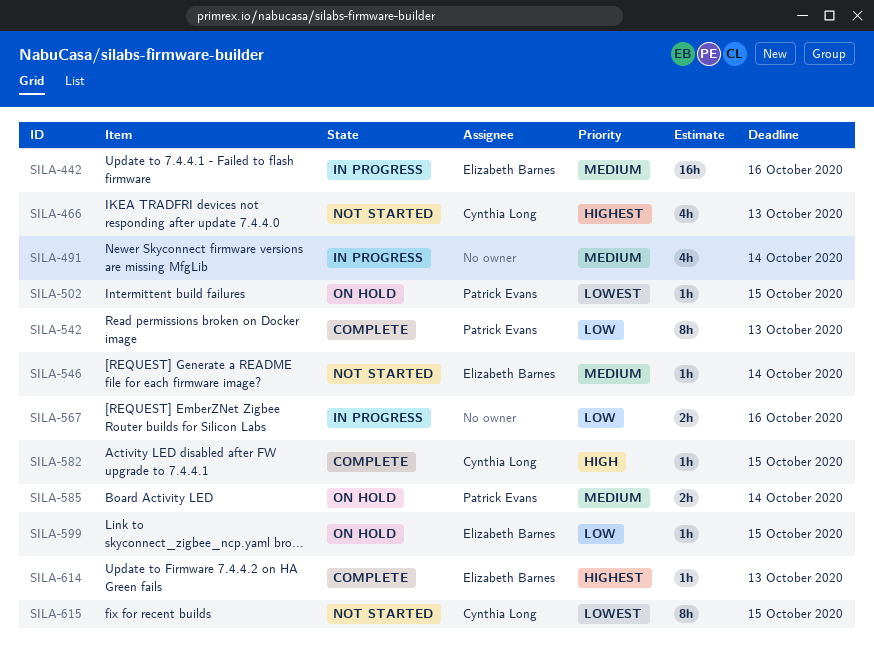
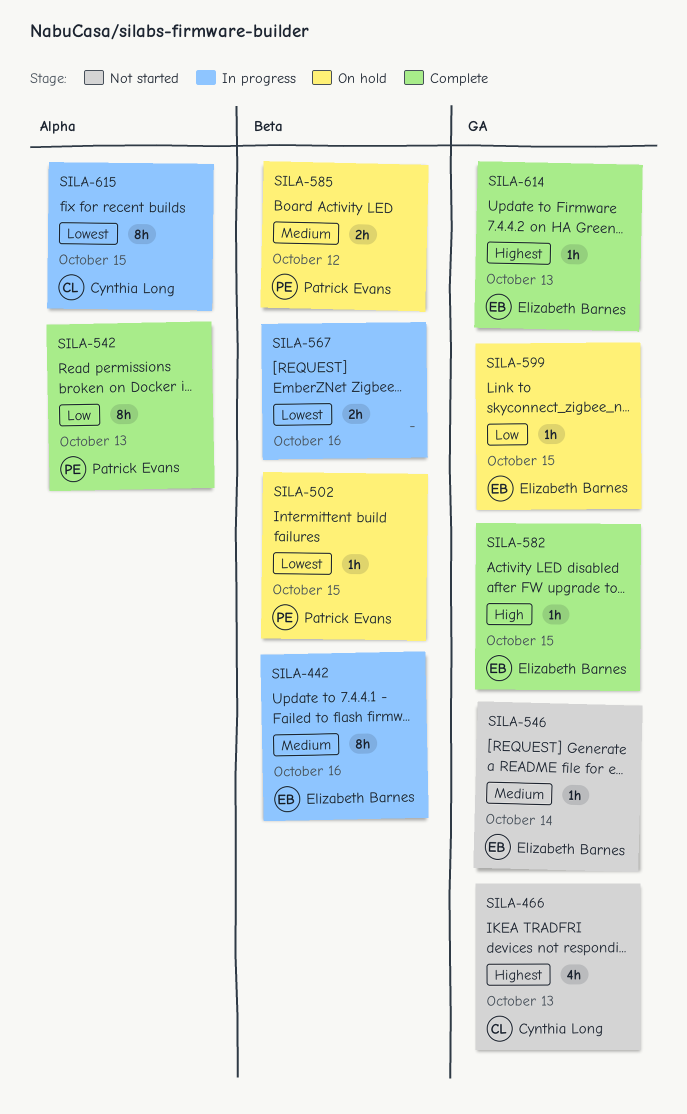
SILA-442, estimate: 16h -> 8h
SILA-491: present -> none
SILA-567, priority: Low -> Lowest
SILA-582, owner: Cynthia Long -> Elizabeth Barnes
SILA-585, due: Oct 14 -> Oct 12
SILA-615, status: Not started -> In progress

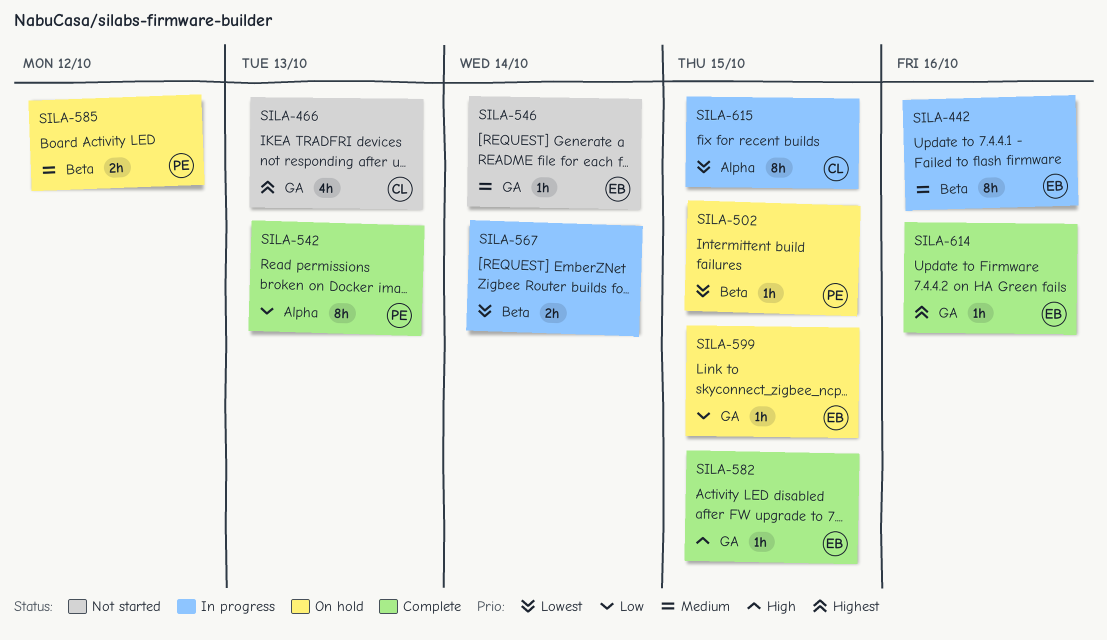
SILA-567, due: Oct 16 -> Oct 14
SILA-614, due: Oct 13 -> Oct 16

